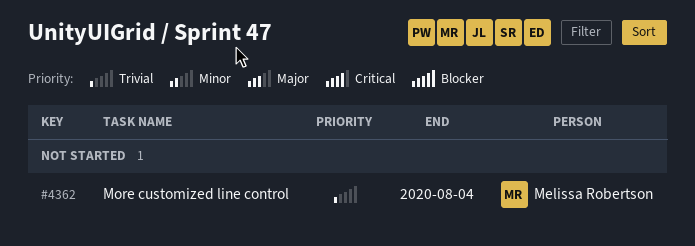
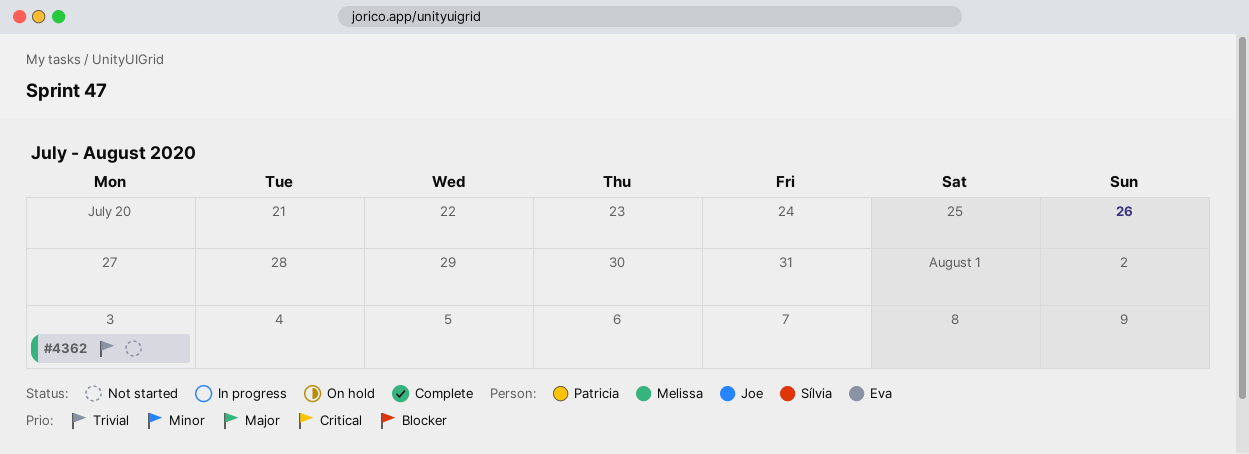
#4362, due: Aug 4 -> Aug 3

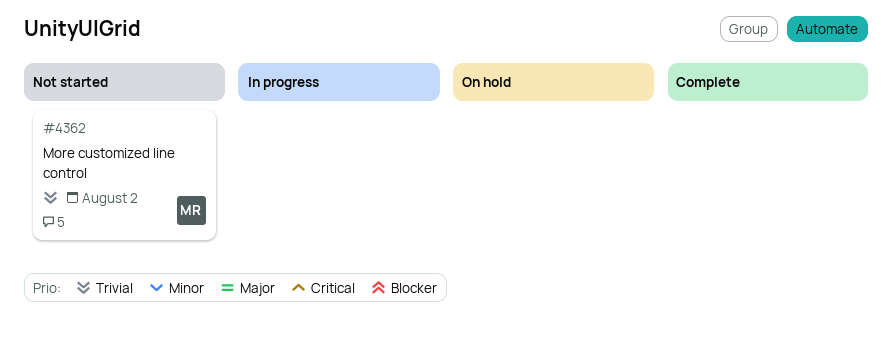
#4362, due: Aug 3 -> Aug 2

